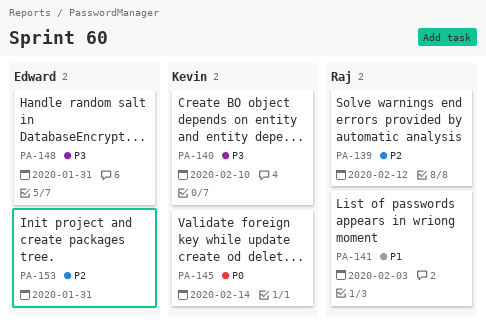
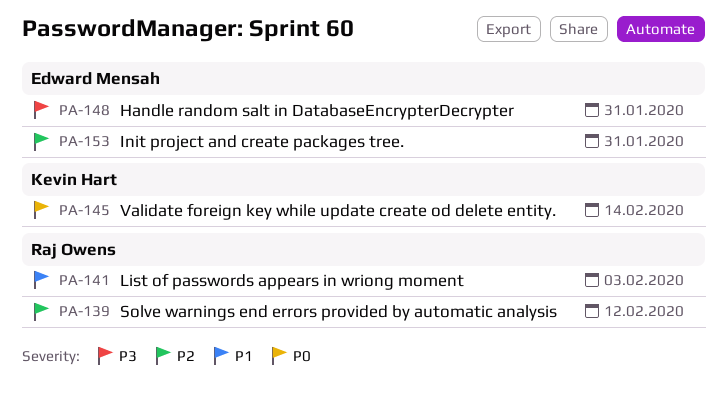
PA-140: present -> none

